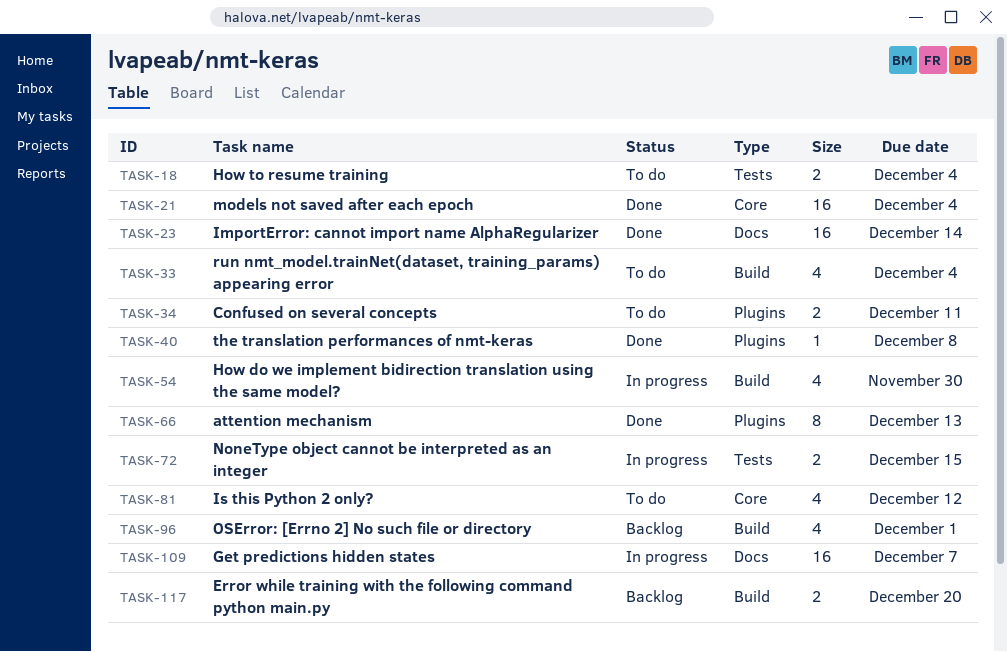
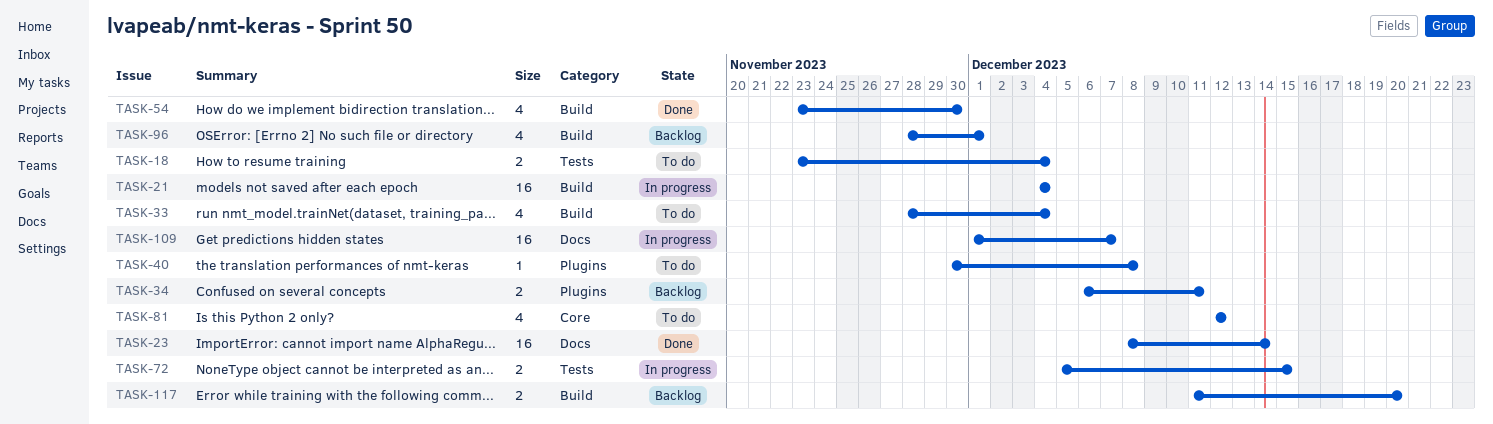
TASK-21, status: Done -> In progress
TASK-21, label: Core -> Build
TASK-34, status: To do -> Backlog
TASK-40, status: Done -> To do
TASK-54, status: In progress -> Done
TASK-66: present -> none

